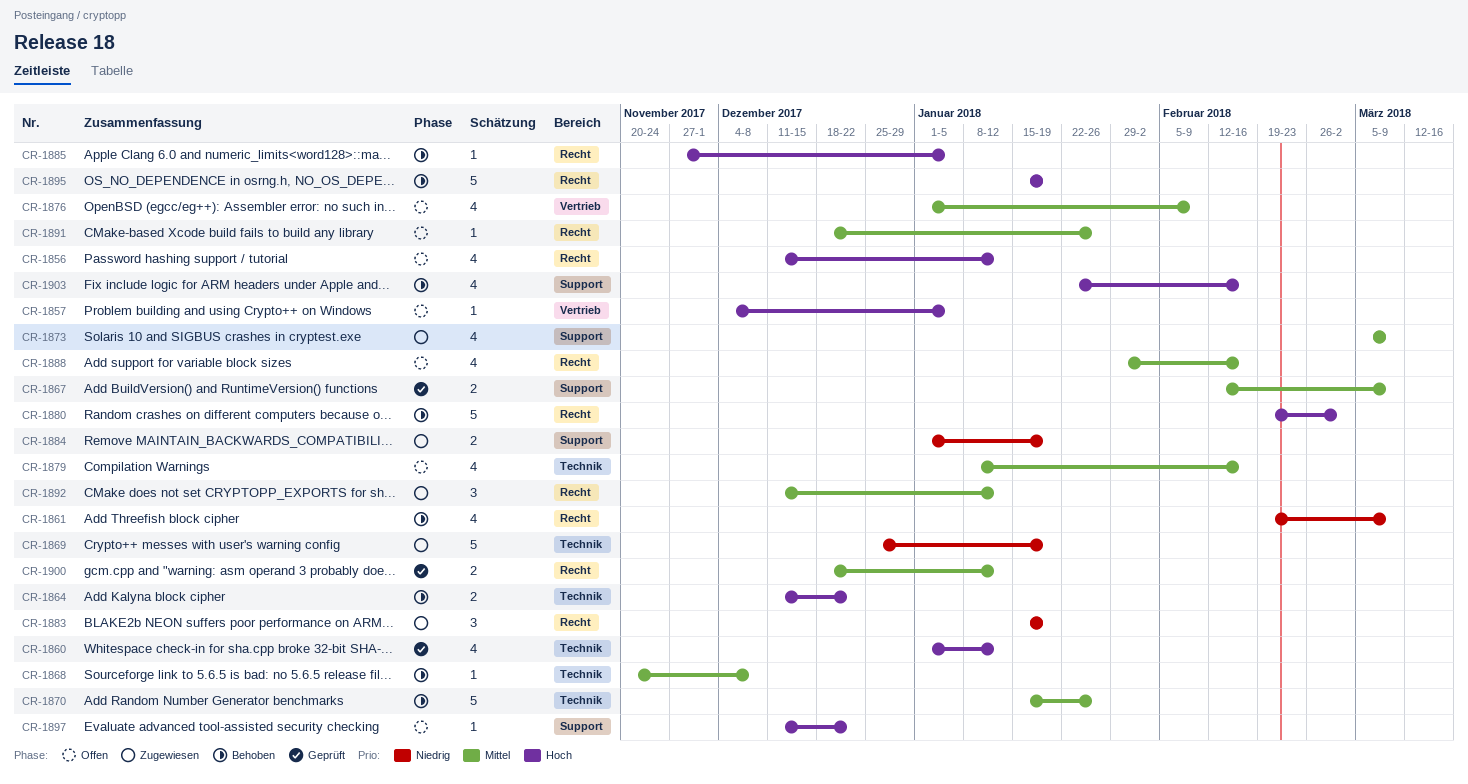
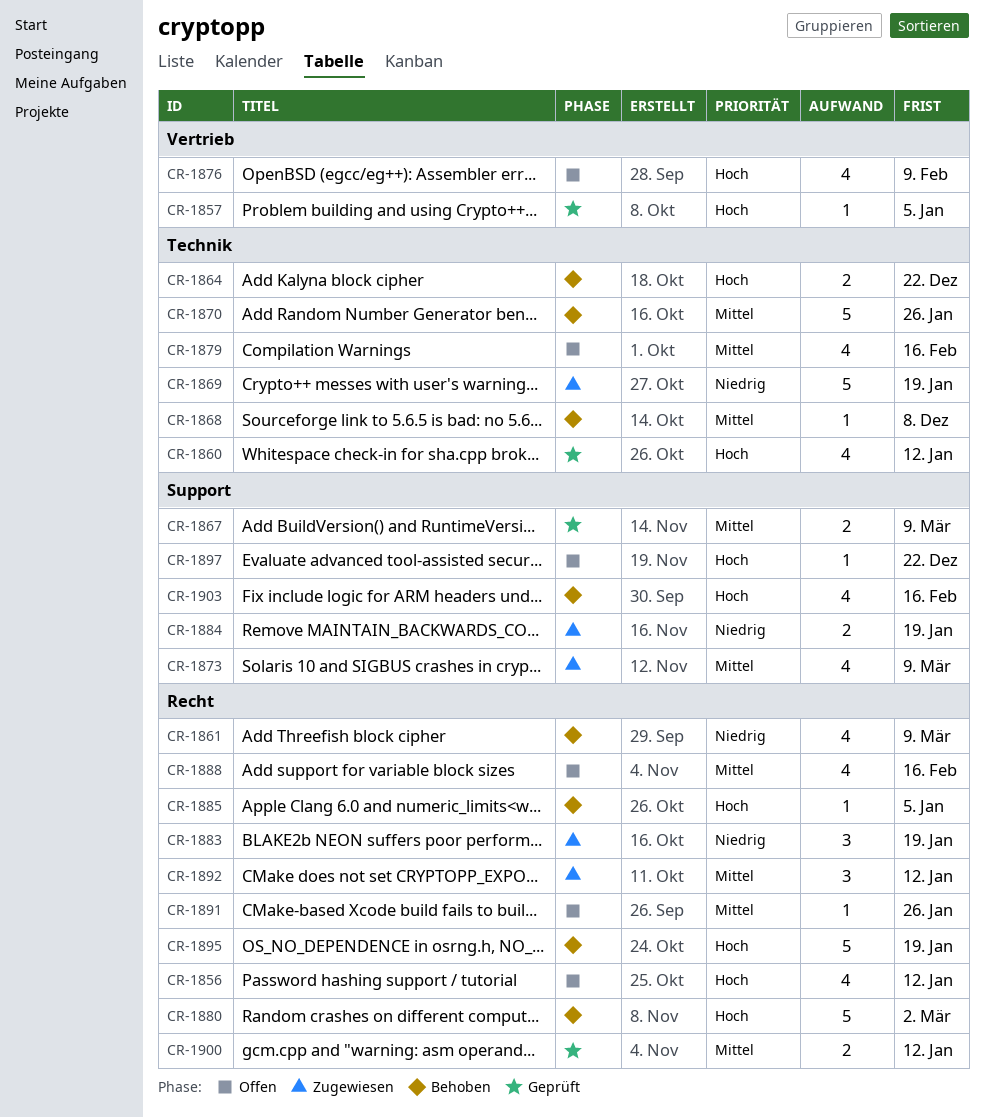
CR-1857, status: Offen -> Geprüft
CR-1876, priority: Mittel -> Hoch

